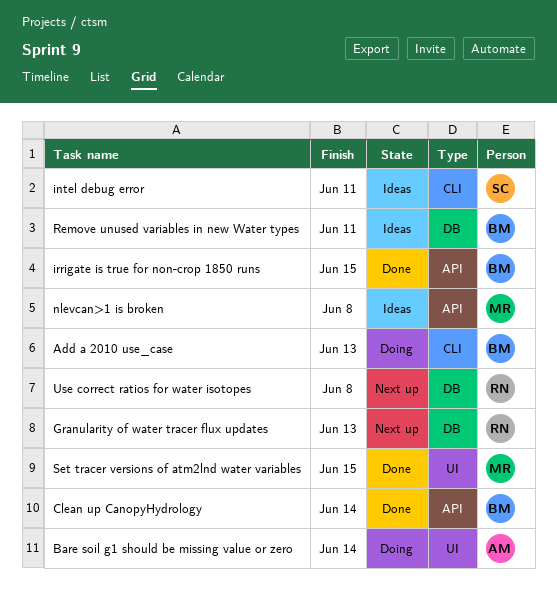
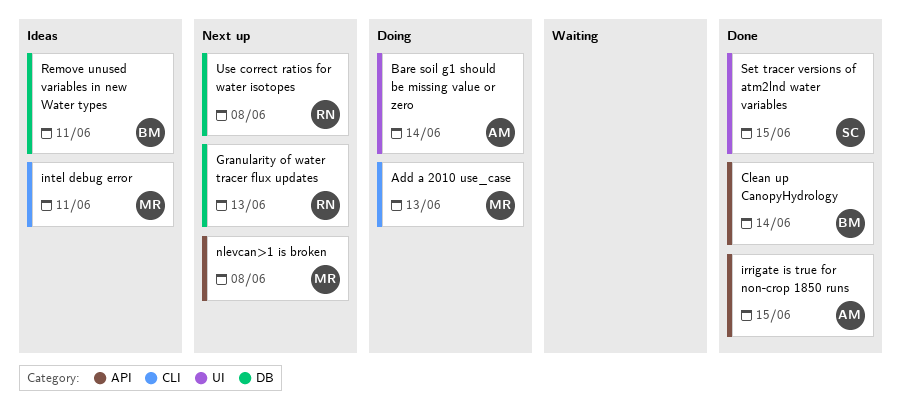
Add a 2010 use_case, owner: BM -> MR
intel debug error, owner: SC -> MR
irrigate is true for non-crop 1850 runs, owner: BM -> AM
nlevcan>1 is broken, status: Ideas -> Next up
Set tracer versions of atm2lnd water variables, owner: MR -> SC

